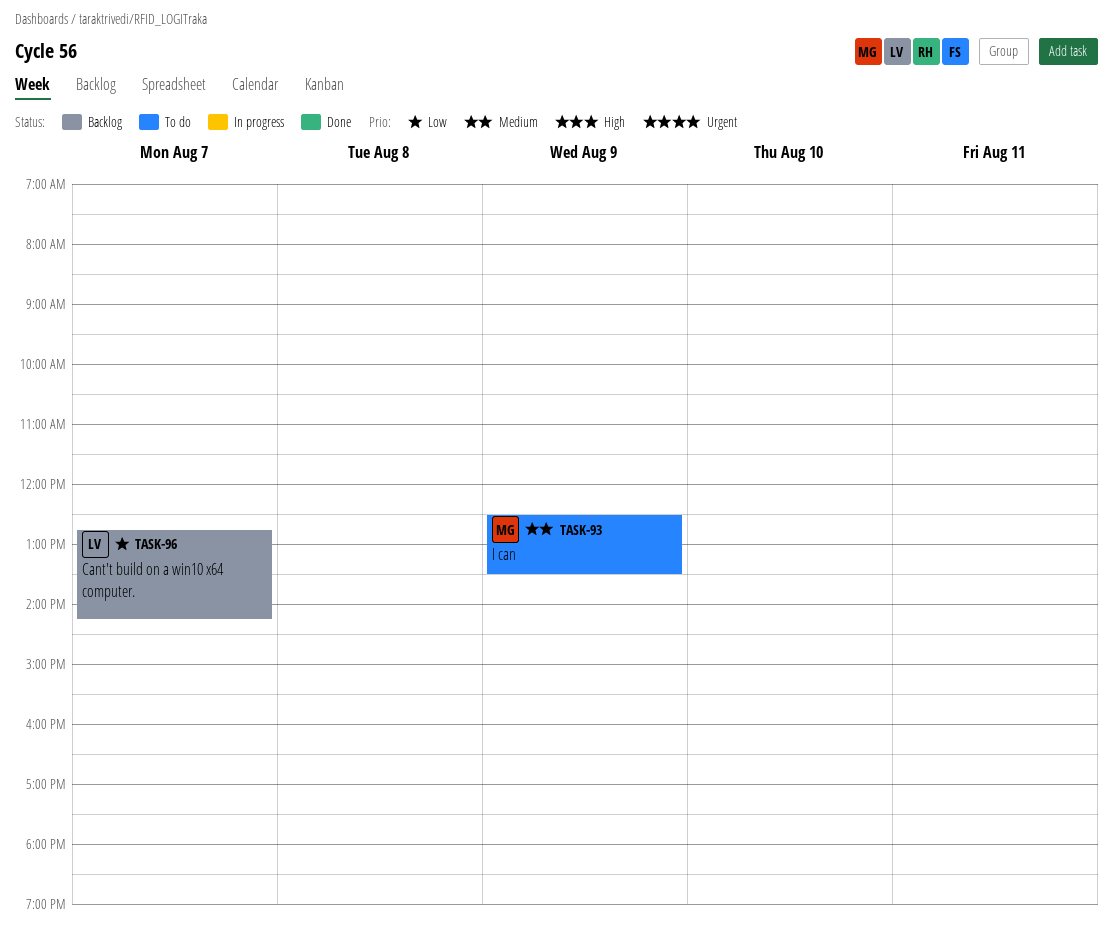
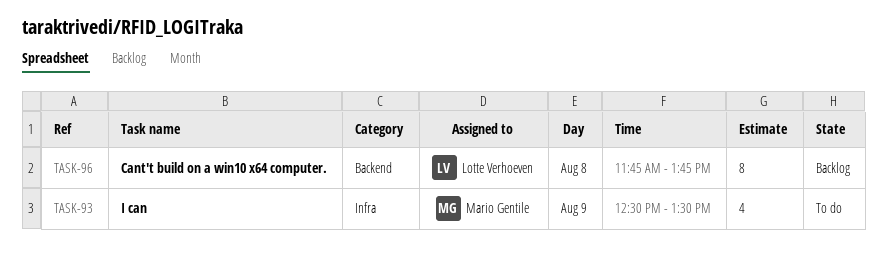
TASK-96, day: Aug 7 -> Aug 8
TASK-96, begins: 12:45 -> 11:45
TASK-96, ends: 14:15 -> 13:45

